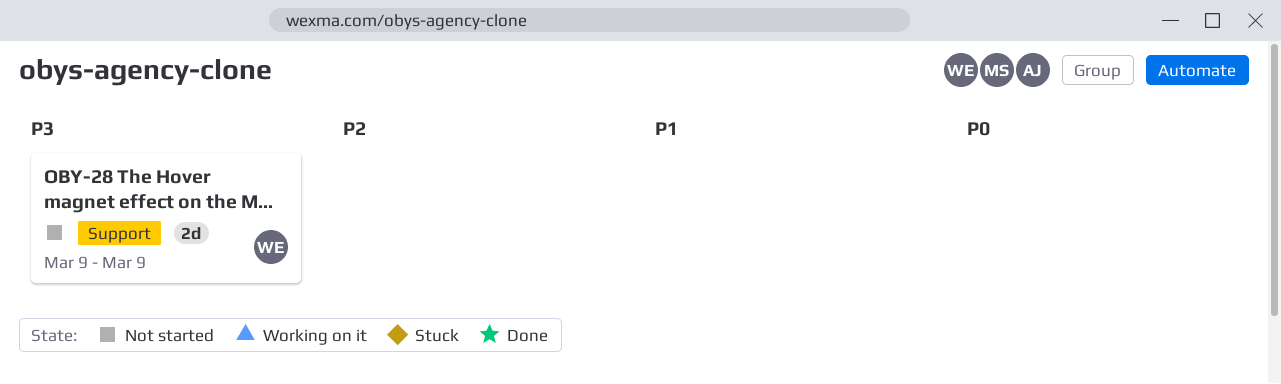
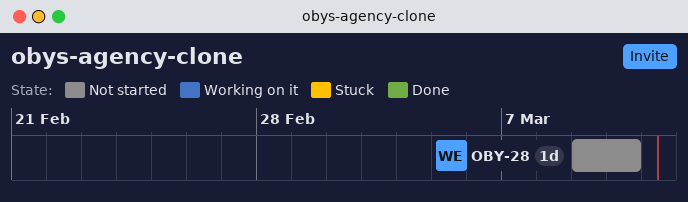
OBY-28, estimate: 2d -> 1d
OBY-28, due: Mar 9 -> Mar 10

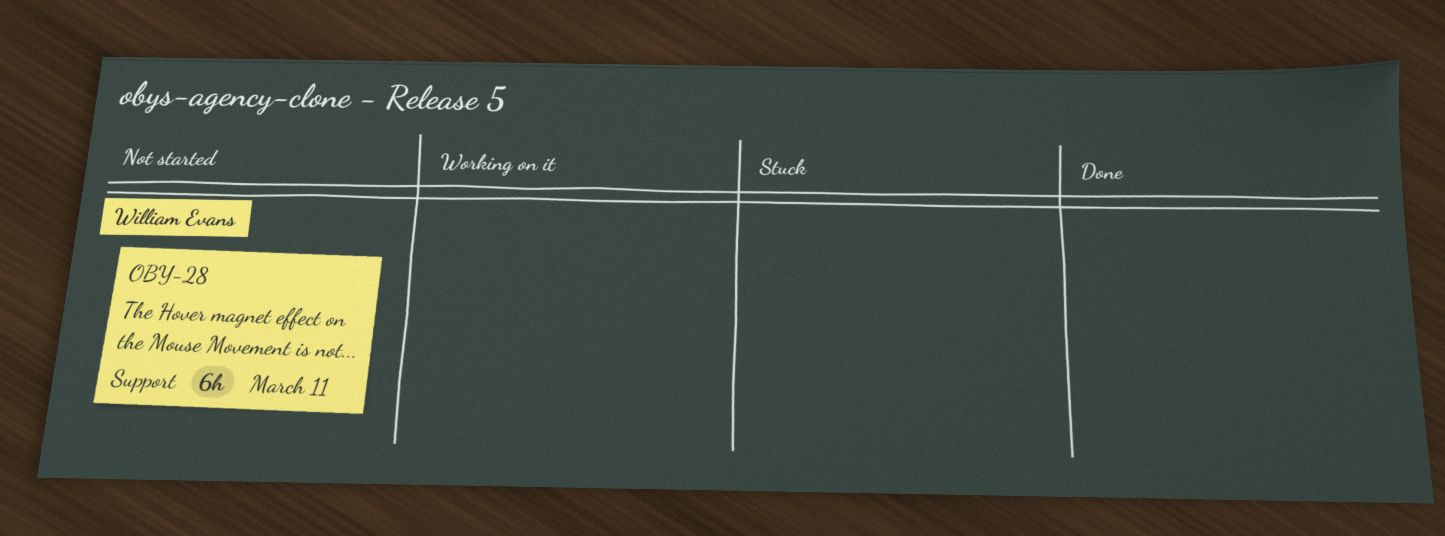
OBY-28, estimate: 1d -> 6h
OBY-28, due: Mar 10 -> Mar 11

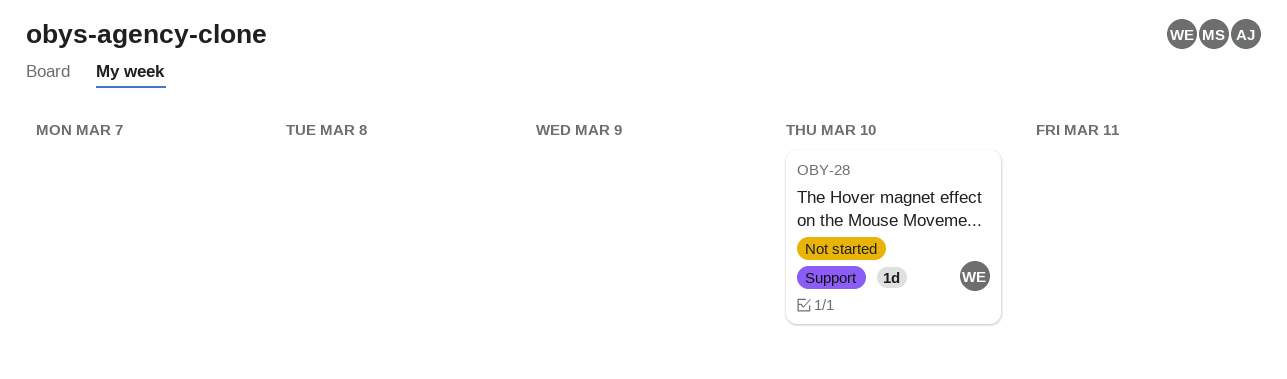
OBY-28, estimate: 6h -> 1d
OBY-28, due: Mar 11 -> Mar 10

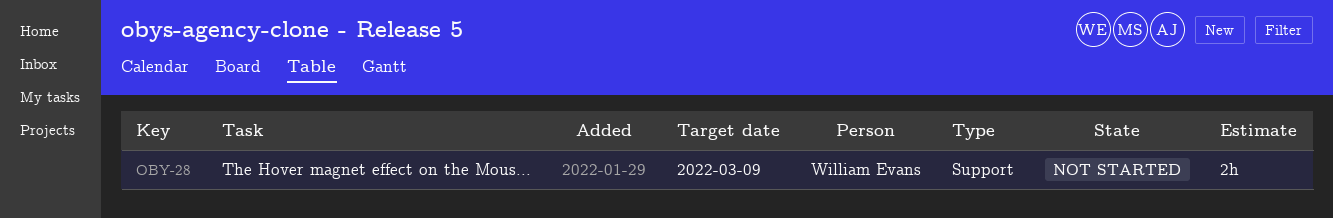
OBY-28, estimate: 1d -> 2h
OBY-28, due: Mar 10 -> Mar 9

